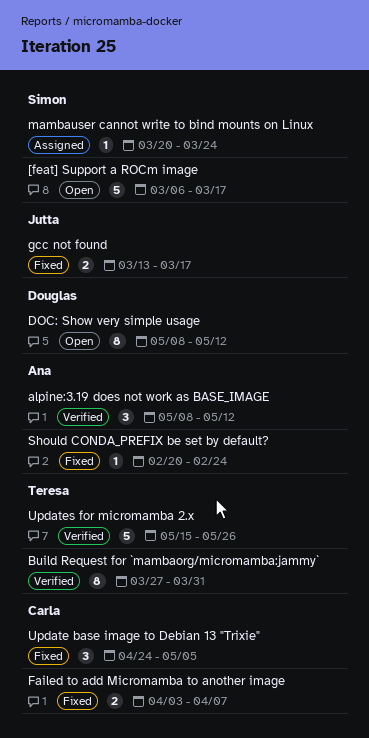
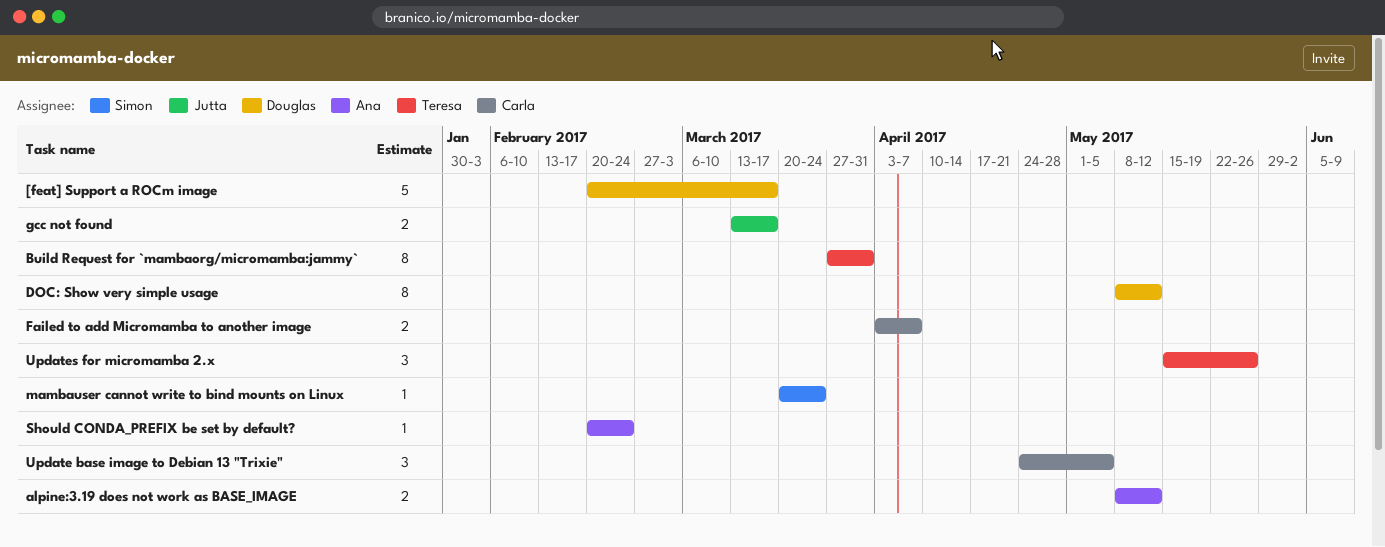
[feat] Support a ROCm image, owner: Simon -> Douglas
[feat] Support a ROCm image, start: Mar 6 -> Feb 20
alpine:3.19 does not work as BASE_IMAGE, estimate: 3 -> 2
Updates for micromamba 2.x, estimate: 5 -> 3

